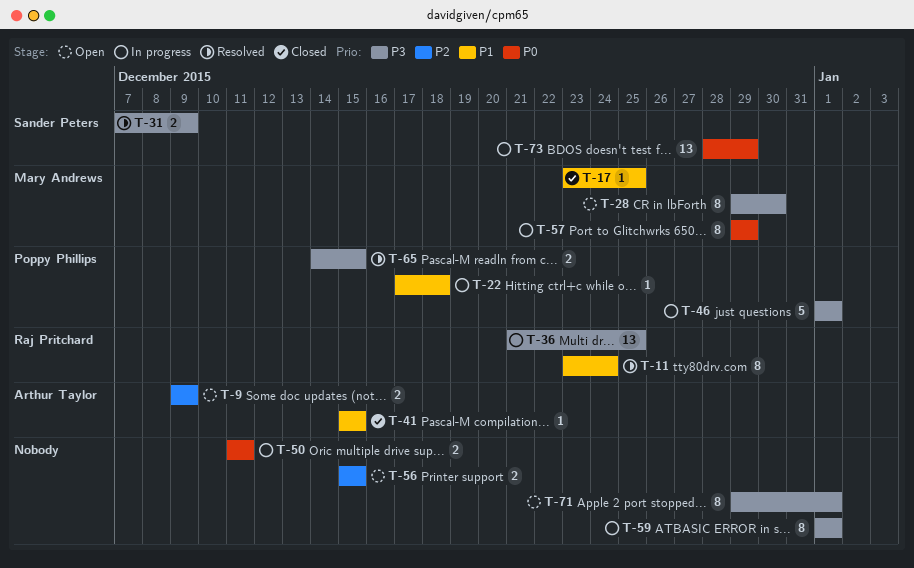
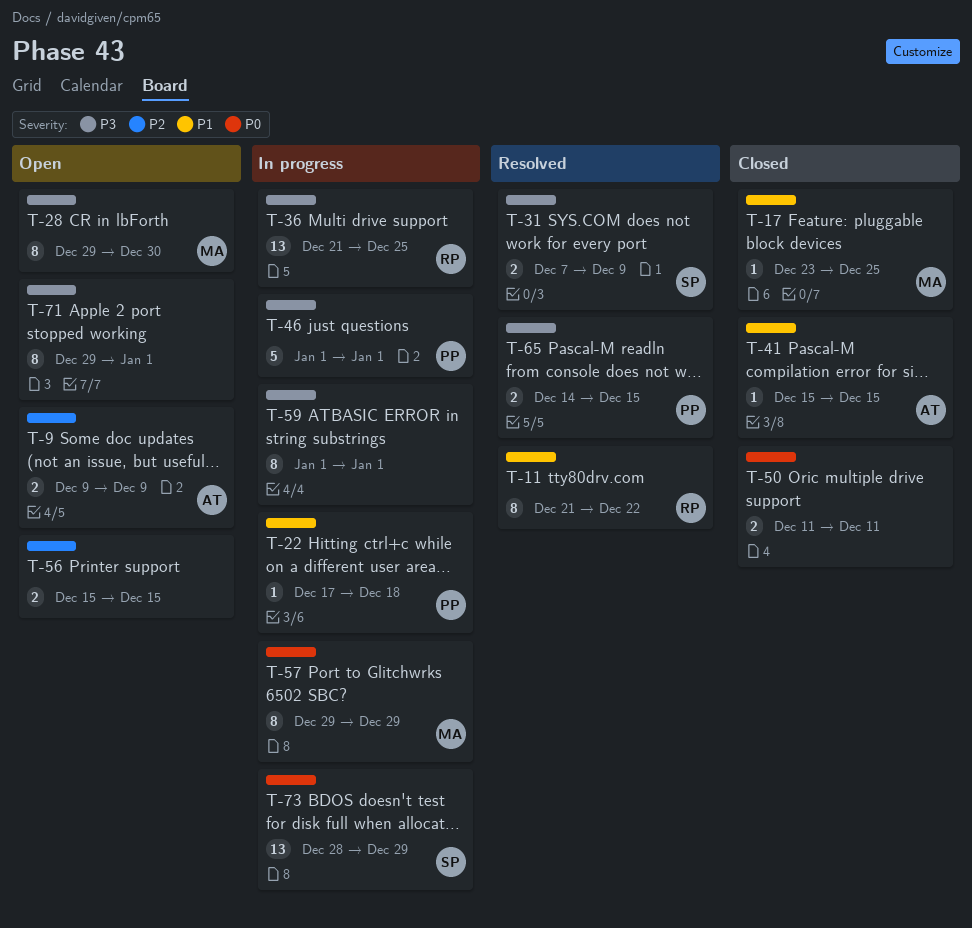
T-11, start: Dec 23 -> Dec 21
T-11, due: Dec 24 -> Dec 22
T-50, status: In progress -> Closed

